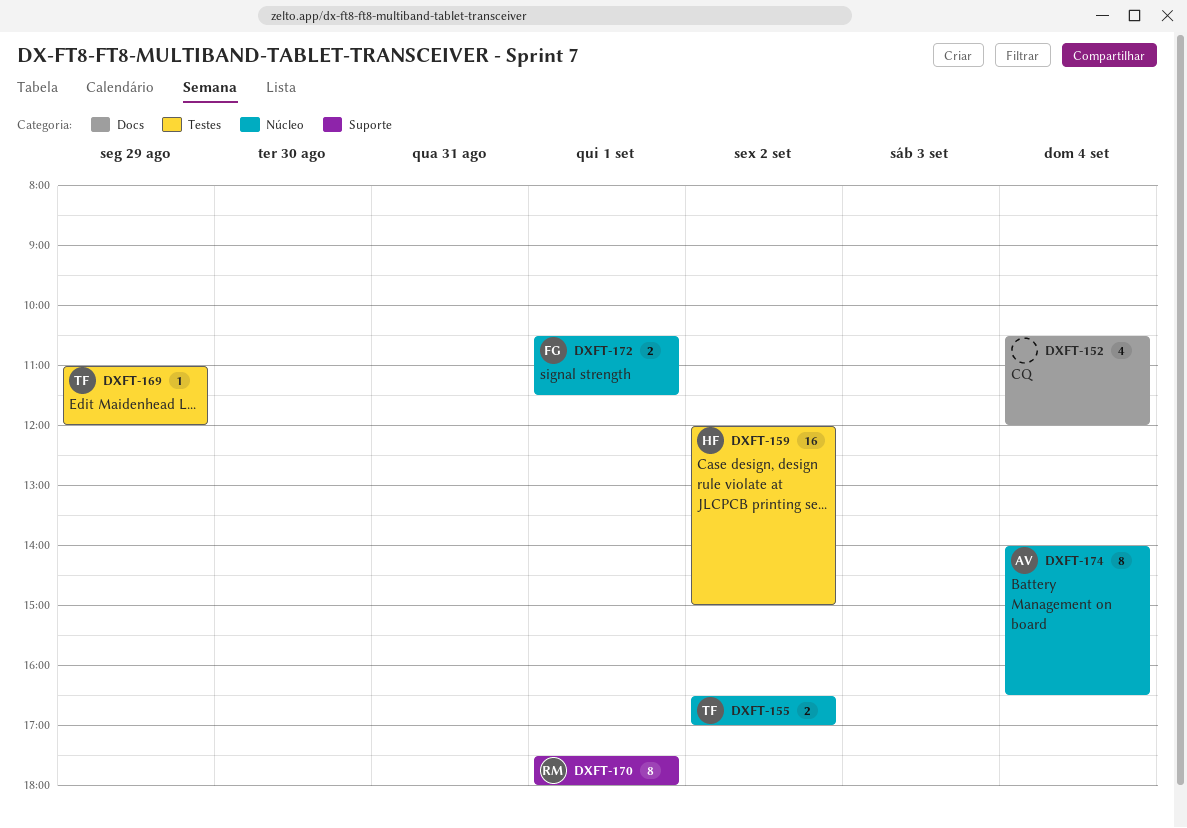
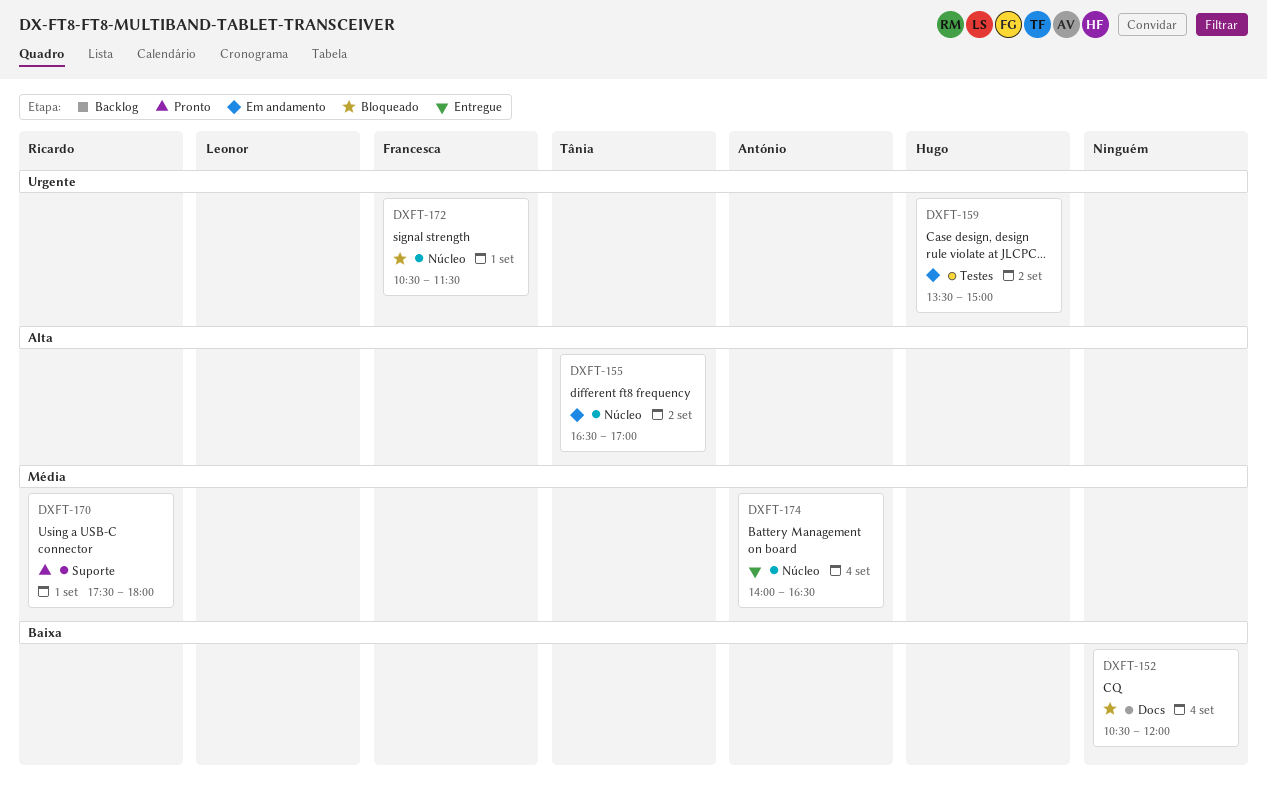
DXFT-159, begins: 12:00 -> 13:30
DXFT-169: present -> none

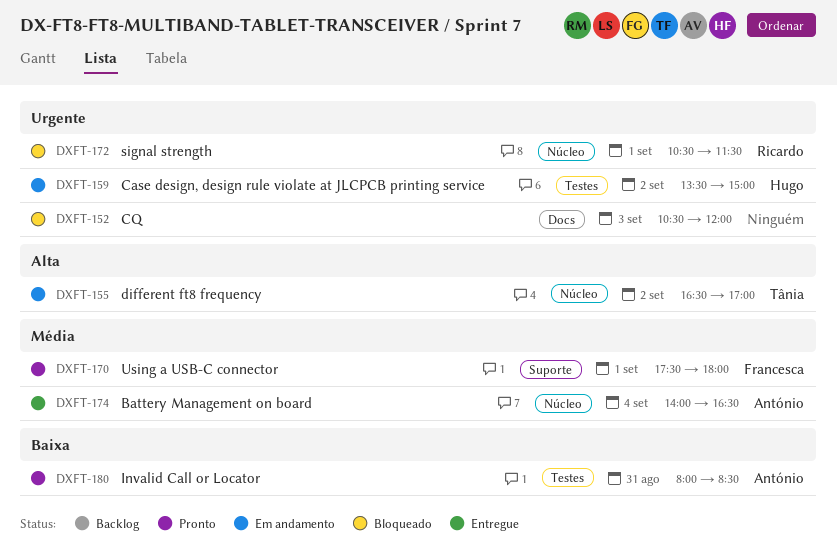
DXFT-152, priority: Baixa -> Urgente
DXFT-152, day: Sep 4 -> Sep 3
DXFT-170, owner: Ricardo -> Francesca
DXFT-172, owner: Francesca -> Ricardo
DXFT-180: none -> present

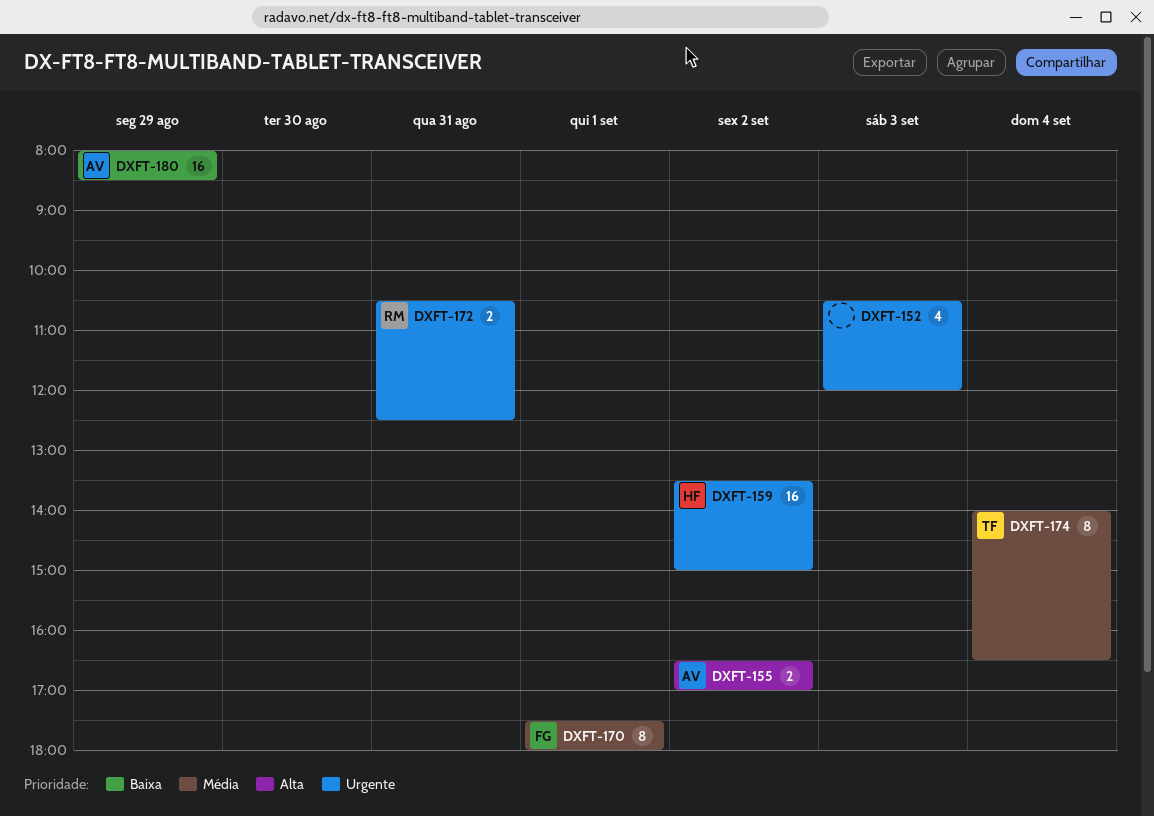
DXFT-155, owner: Tânia -> António
DXFT-172, day: Sep 1 -> Aug 31
DXFT-172, ends: 11:30 -> 12:30
DXFT-174, owner: António -> Tânia
DXFT-180, day: Aug 31 -> Aug 29

